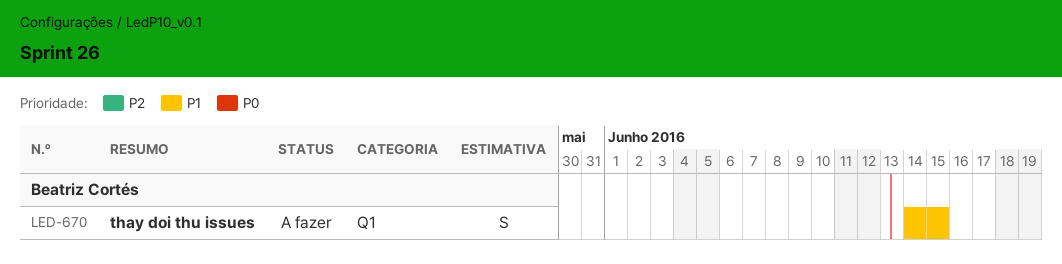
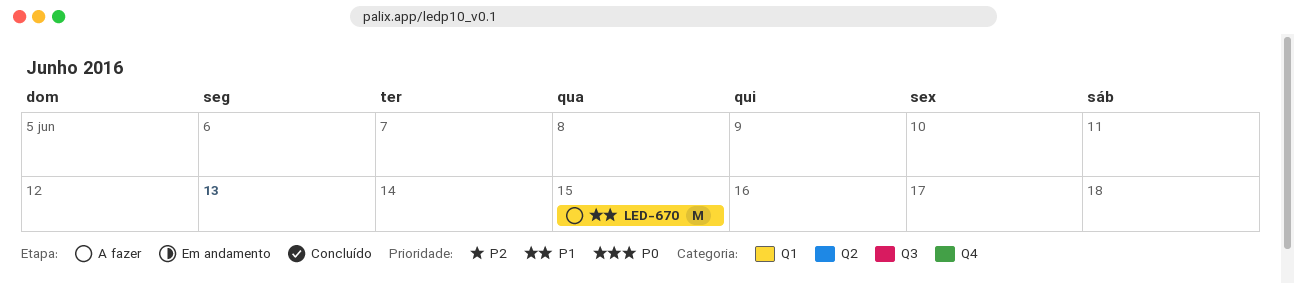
LED-670, estimate: S -> M
LED-670, start: Jun 14 -> Jun 15

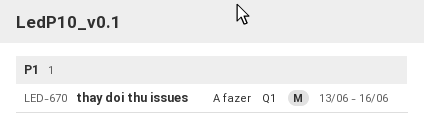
LED-670, start: Jun 15 -> Jun 13
LED-670, due: Jun 15 -> Jun 16

